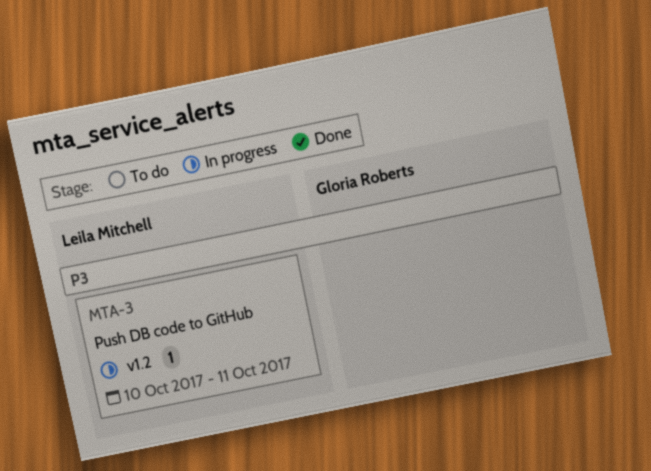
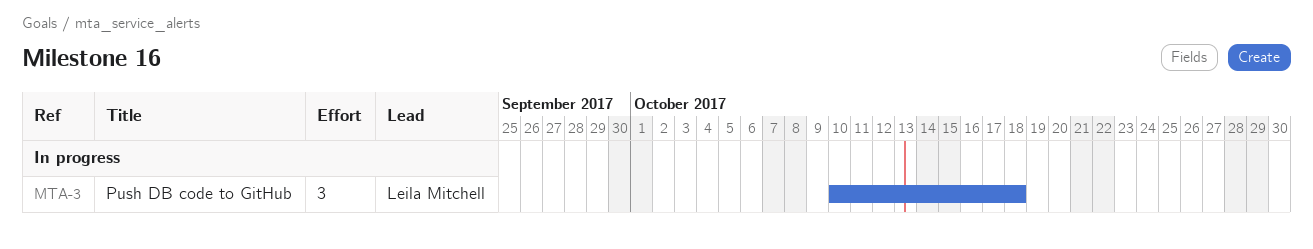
MTA-3, estimate: 1 -> 3
MTA-3, due: Oct 11 -> Oct 18

